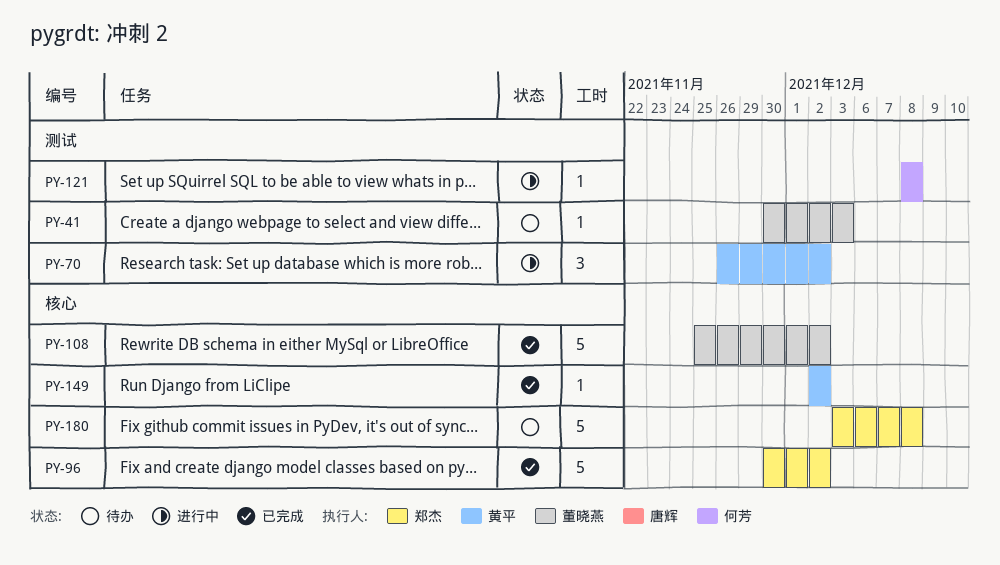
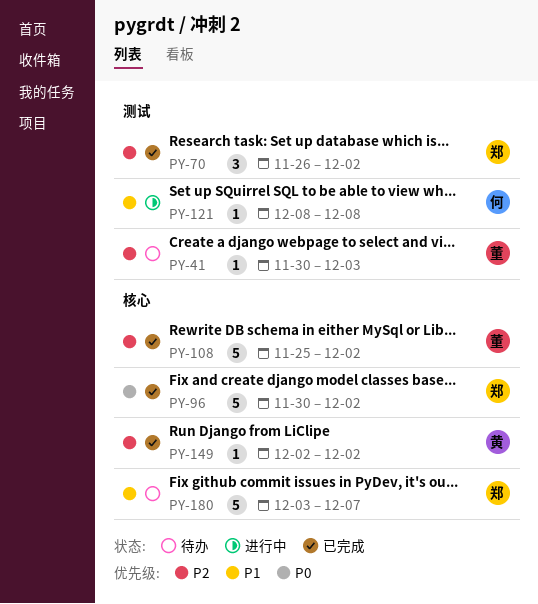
PY-70, status: 进行中 -> 已完成
PY-70, owner: 黄平 -> 郑杰
PY-180, due: Dec 8 -> Dec 7

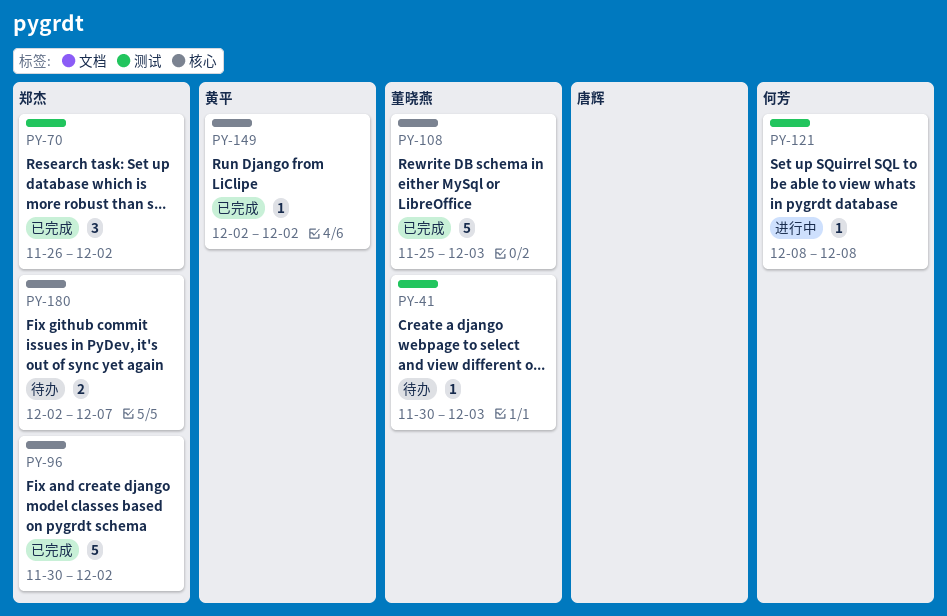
PY-108, due: Dec 2 -> Dec 3
PY-180, estimate: 5 -> 2
PY-180, start: Dec 3 -> Dec 2

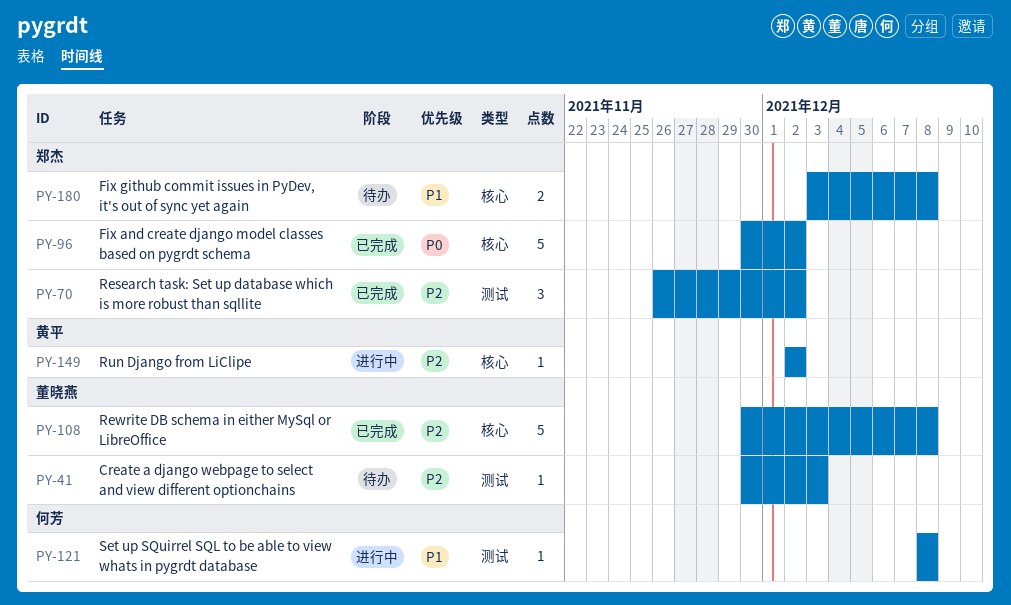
PY-108, start: Nov 25 -> Nov 30
PY-108, due: Dec 3 -> Dec 8
PY-149, status: 已完成 -> 进行中
PY-180, start: Dec 2 -> Dec 3
PY-180, due: Dec 7 -> Dec 8

